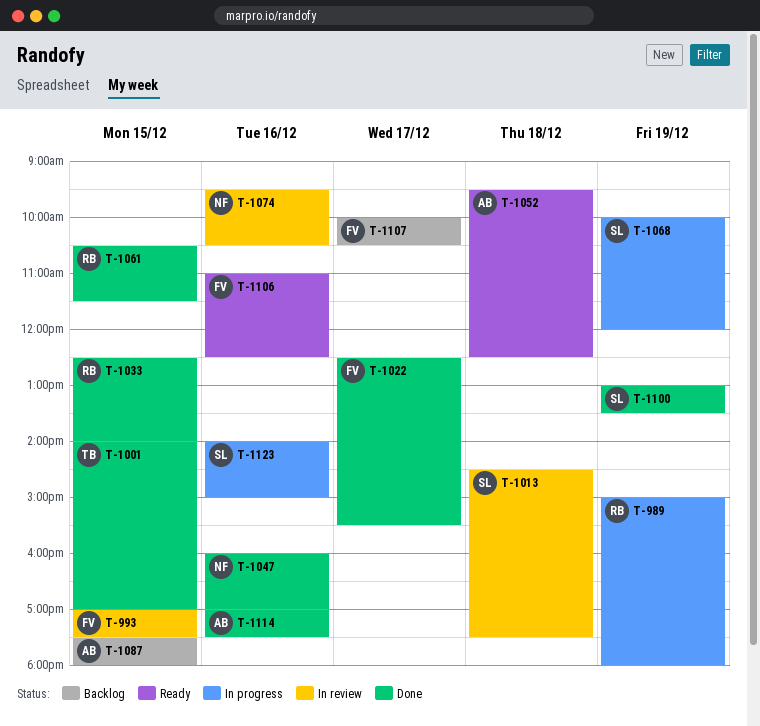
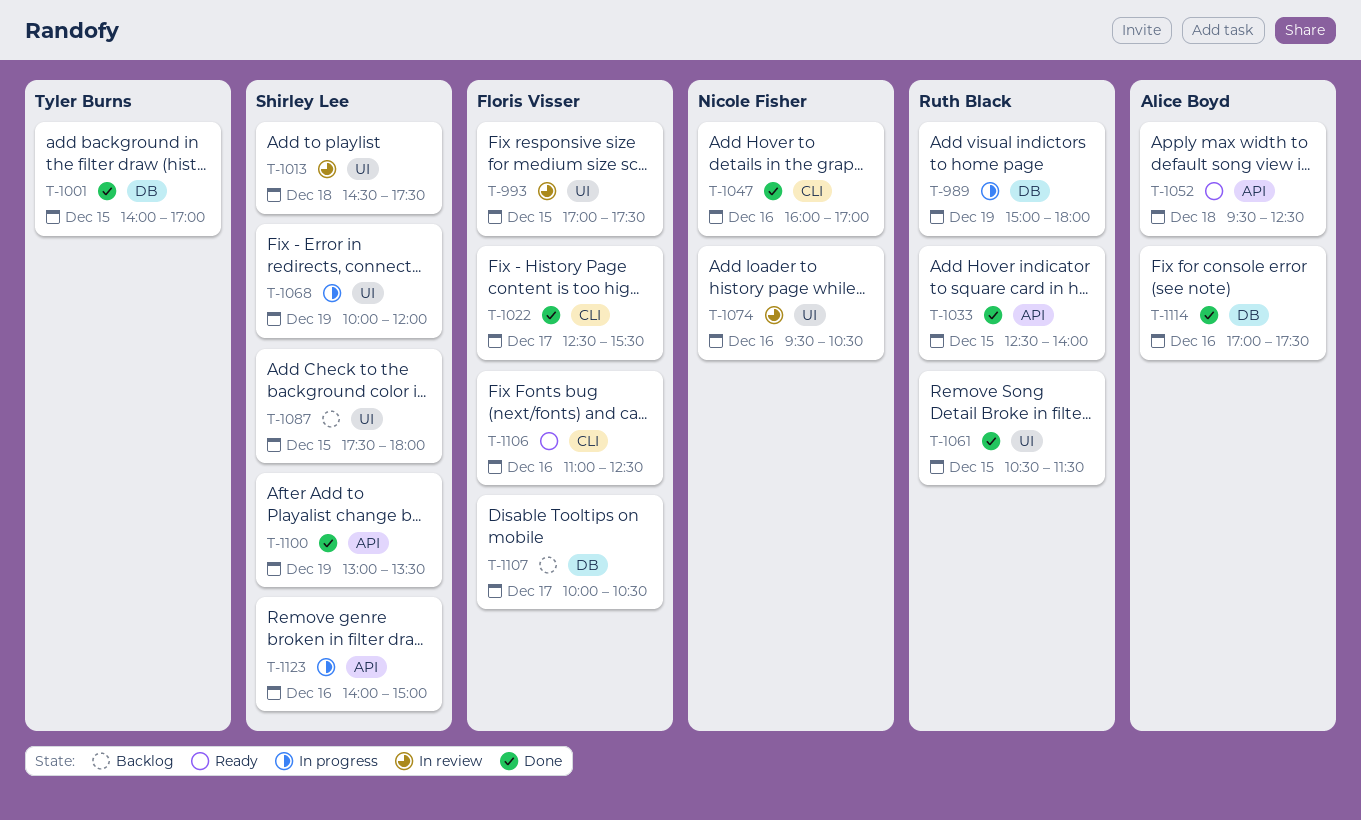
T-1087, owner: Alice Boyd -> Shirley Lee

